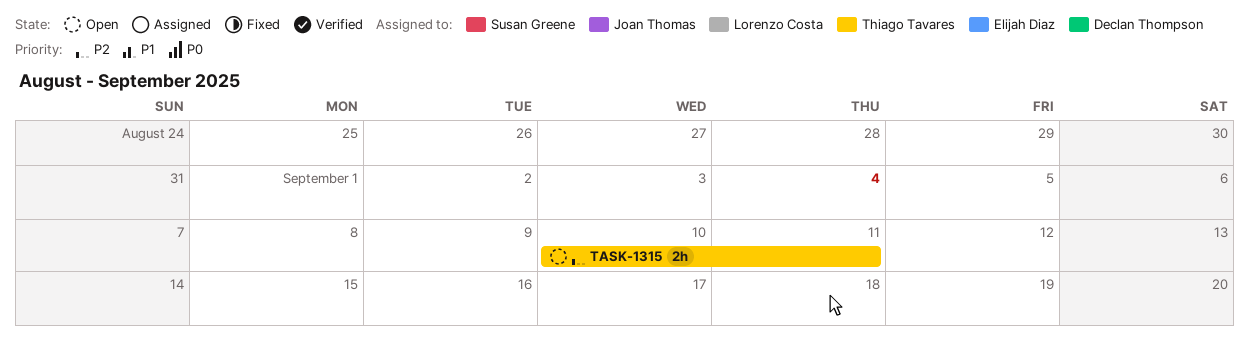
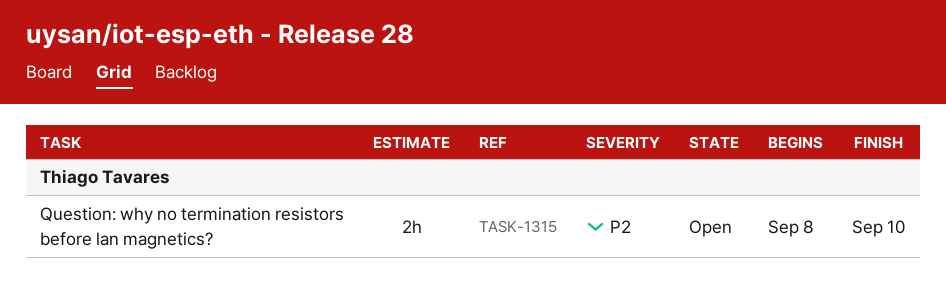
TASK-1315, start: Sep 10 -> Sep 8
TASK-1315, due: Sep 11 -> Sep 10

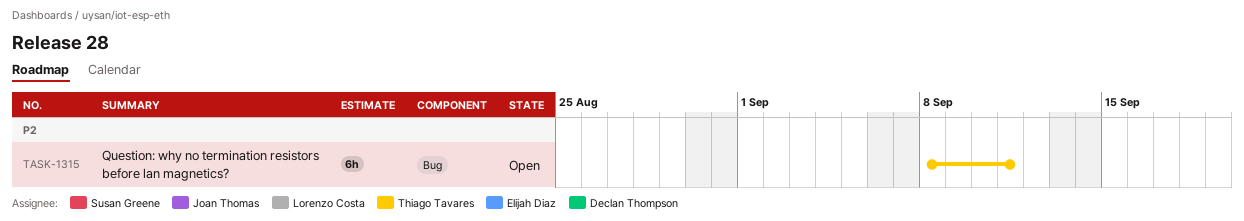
TASK-1315, estimate: 2h -> 6h
TASK-1315, due: Sep 10 -> Sep 11

